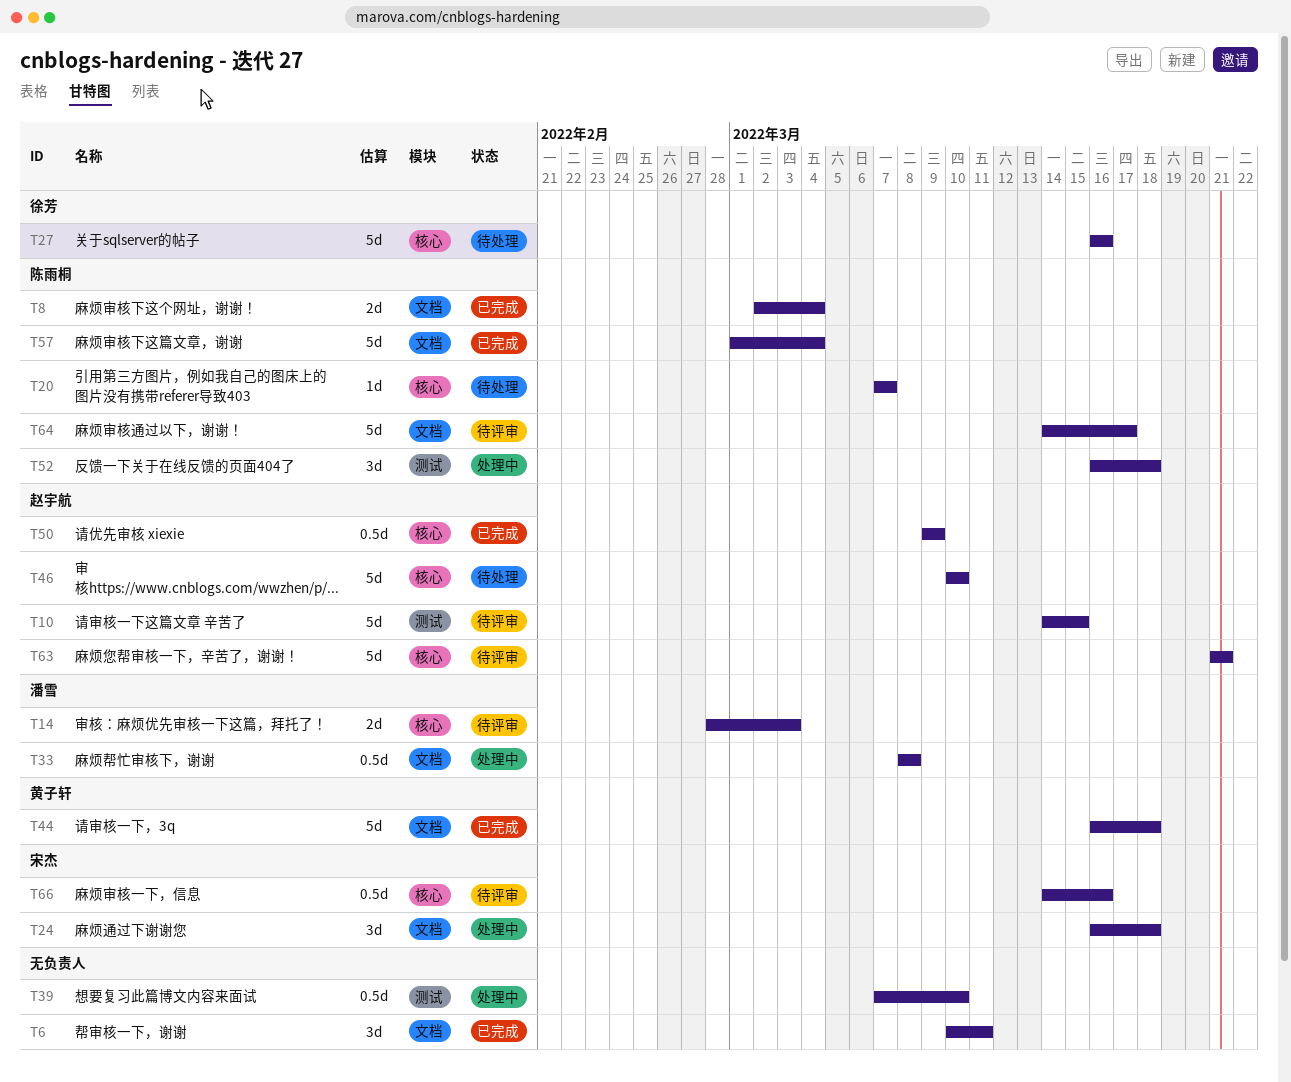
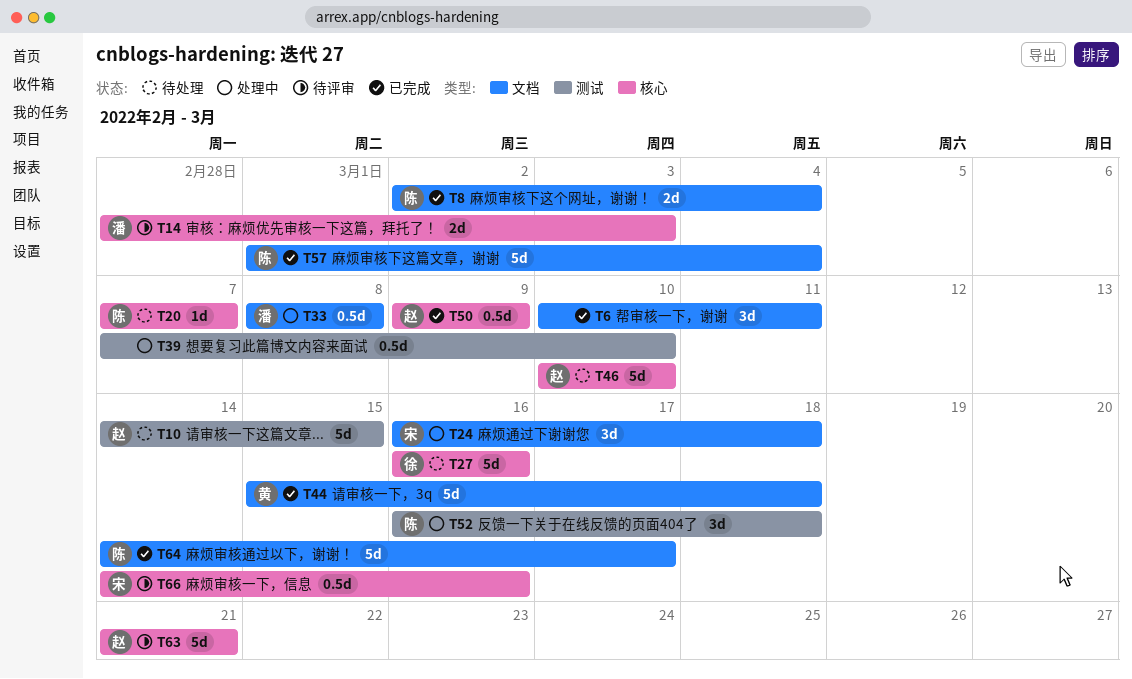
T10, status: 待评审 -> 待处理
T44, start: Mar 16 -> Mar 15
T64, status: 待评审 -> 已完成

